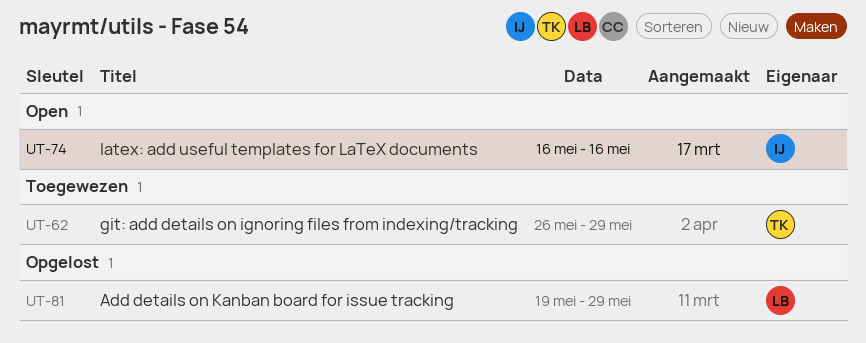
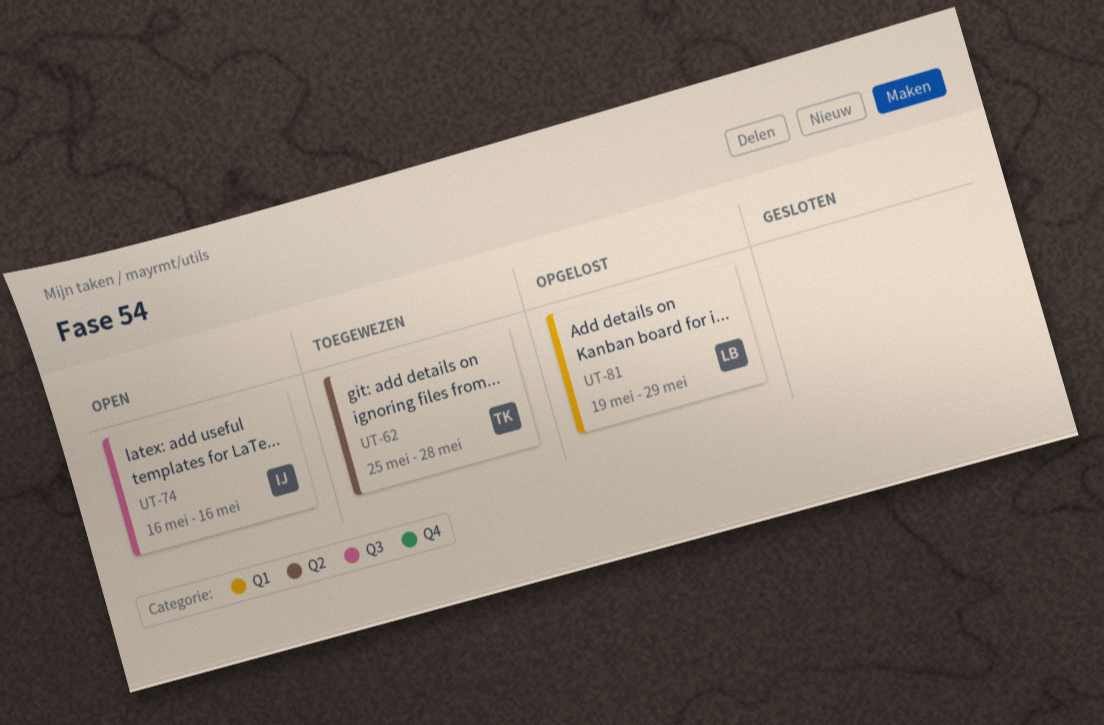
UT-62, start: May 26 -> May 25
UT-62, due: May 29 -> May 28

